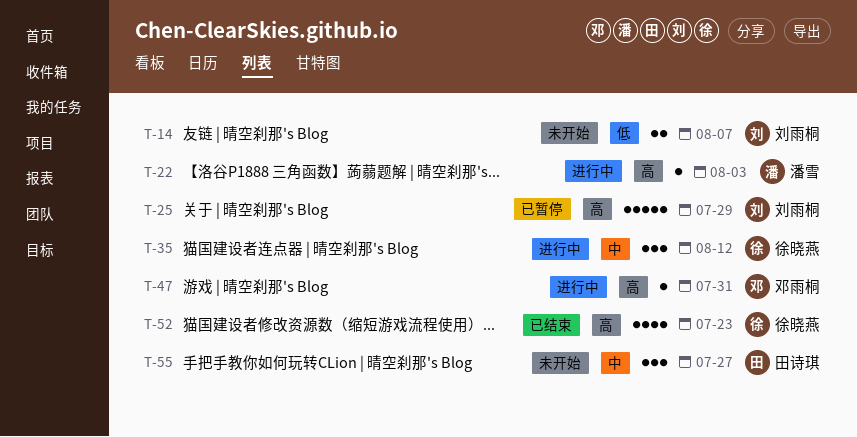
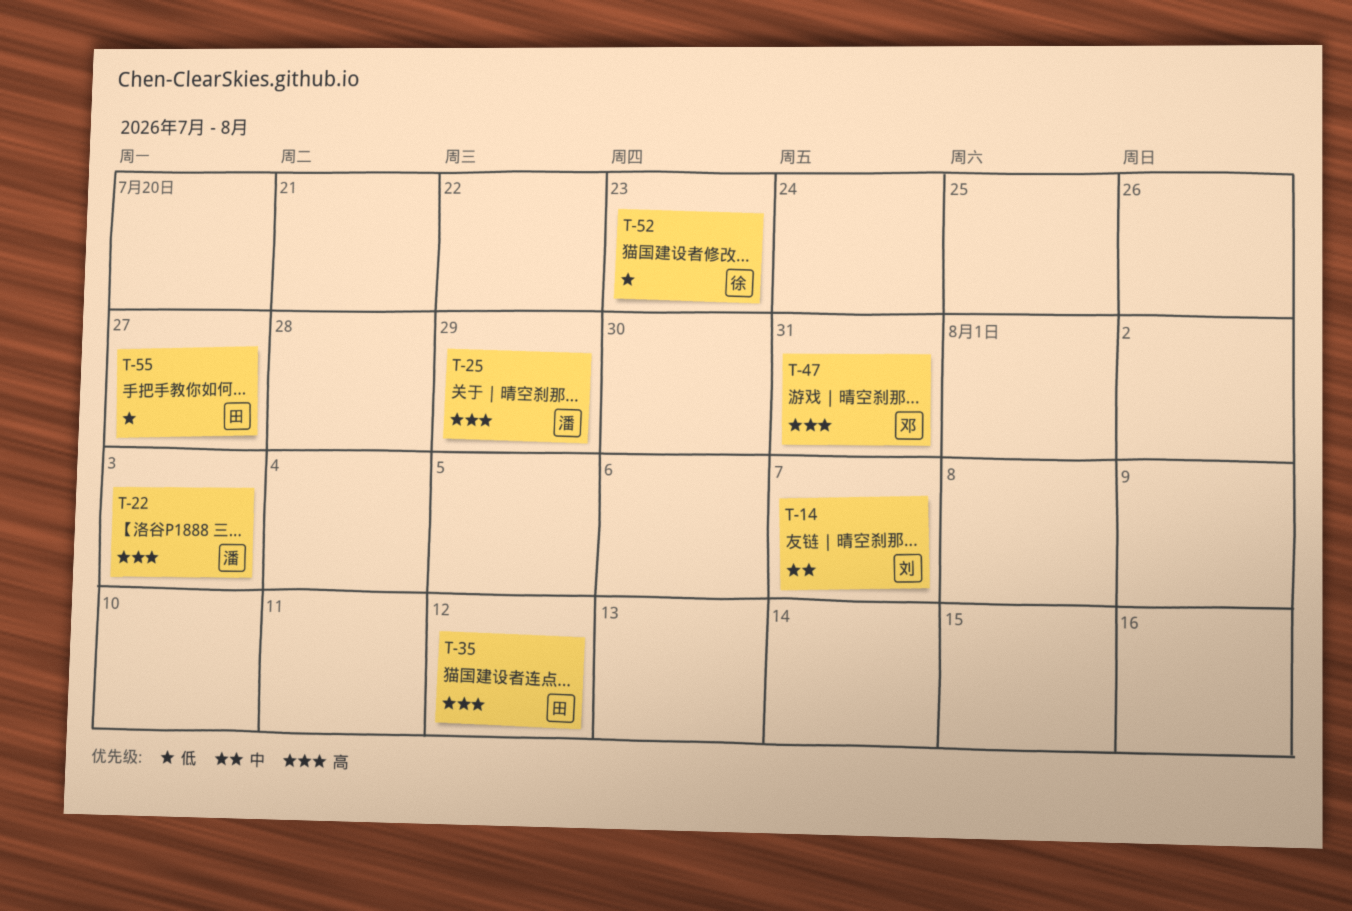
T-14, priority: 低 -> 中
T-25, owner: 刘雨桐 -> 潘雪
T-35, owner: 徐晓燕 -> 田诗琪
T-35, priority: 中 -> 高
T-52, priority: 高 -> 低
T-55, priority: 中 -> 低

